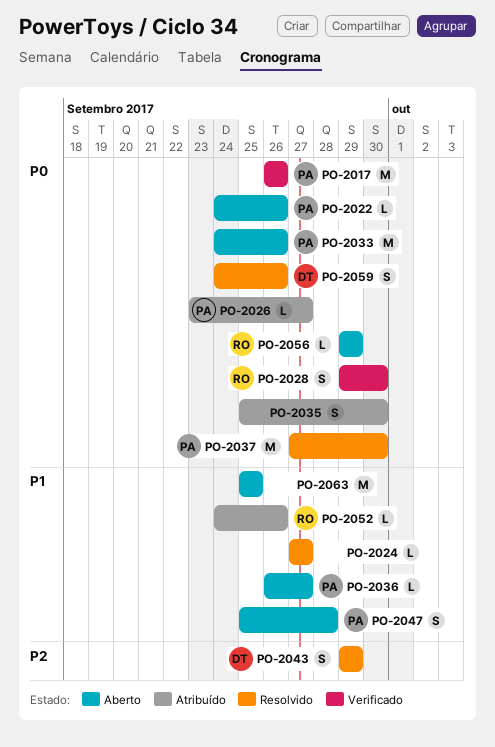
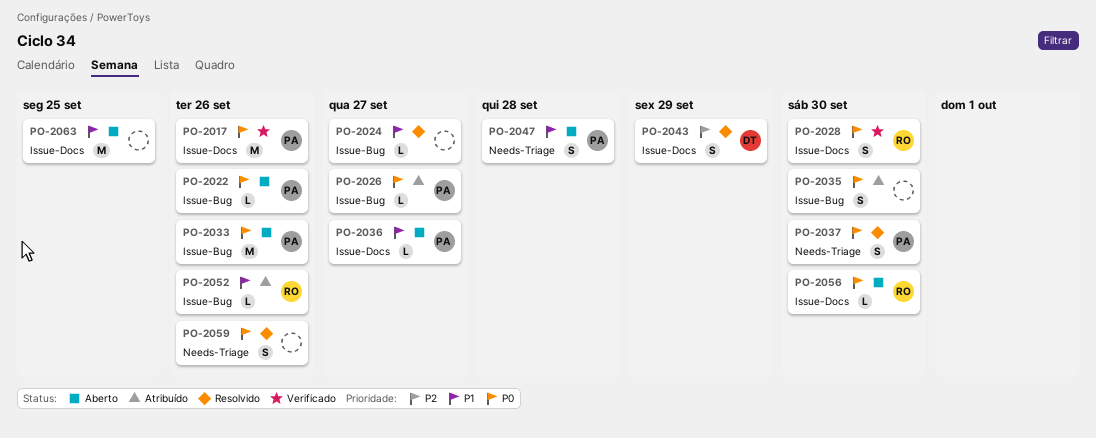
PO-2037, estimate: M -> S
PO-2056, due: Sep 29 -> Sep 30
PO-2059, owner: DT -> none

